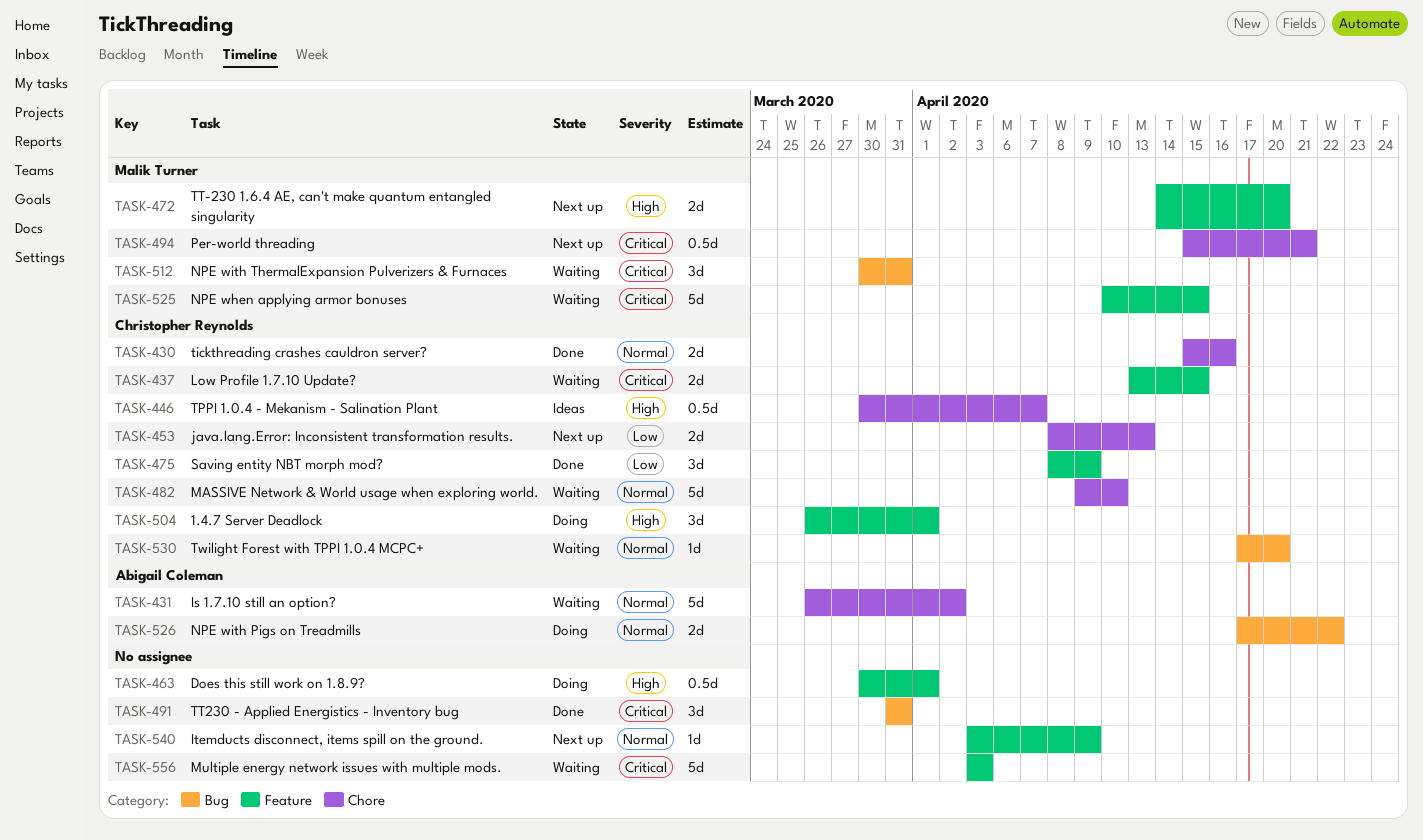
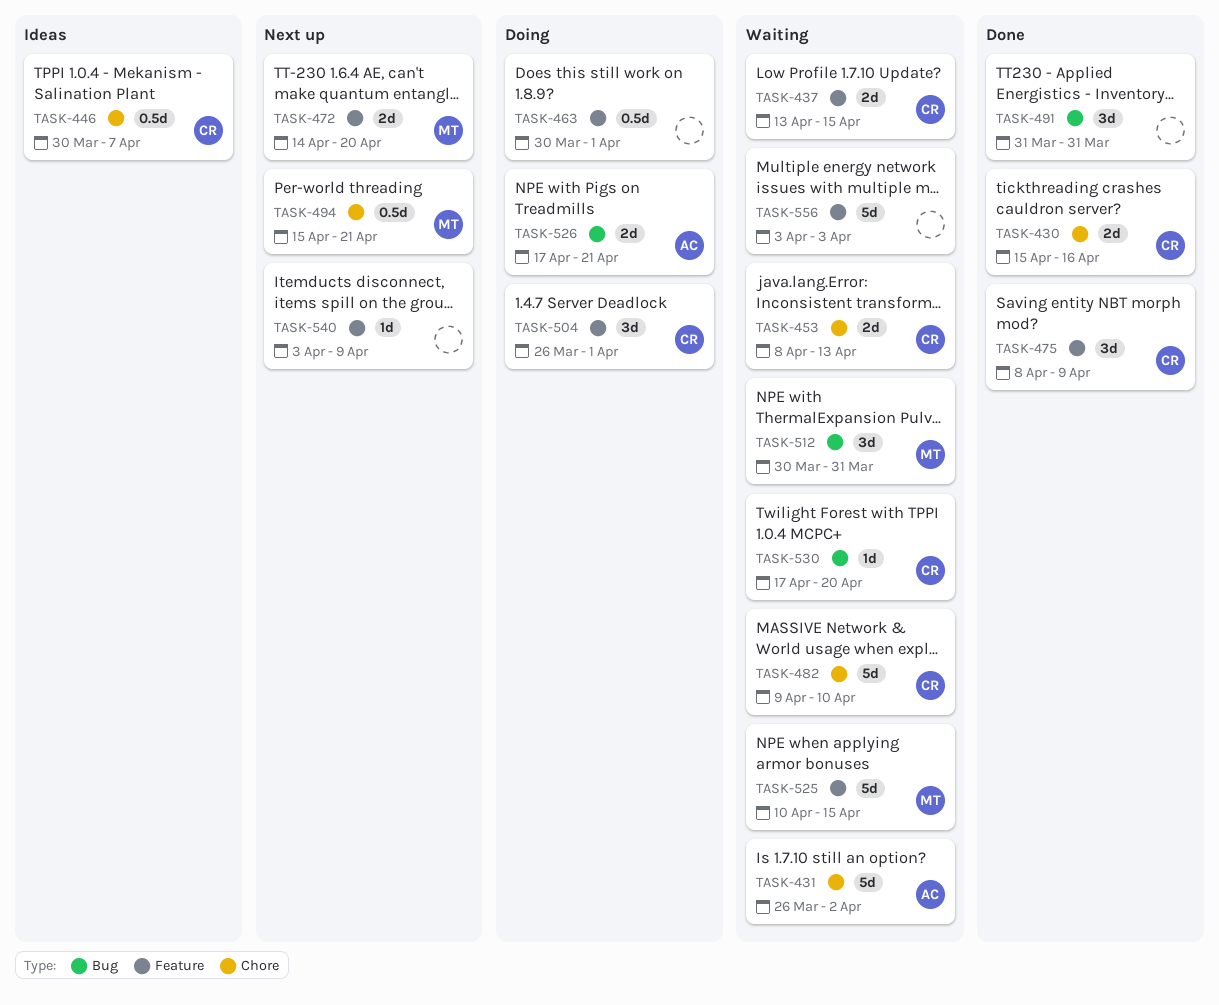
TASK-453, status: Next up -> Waiting
TASK-526, due: Apr 22 -> Apr 21

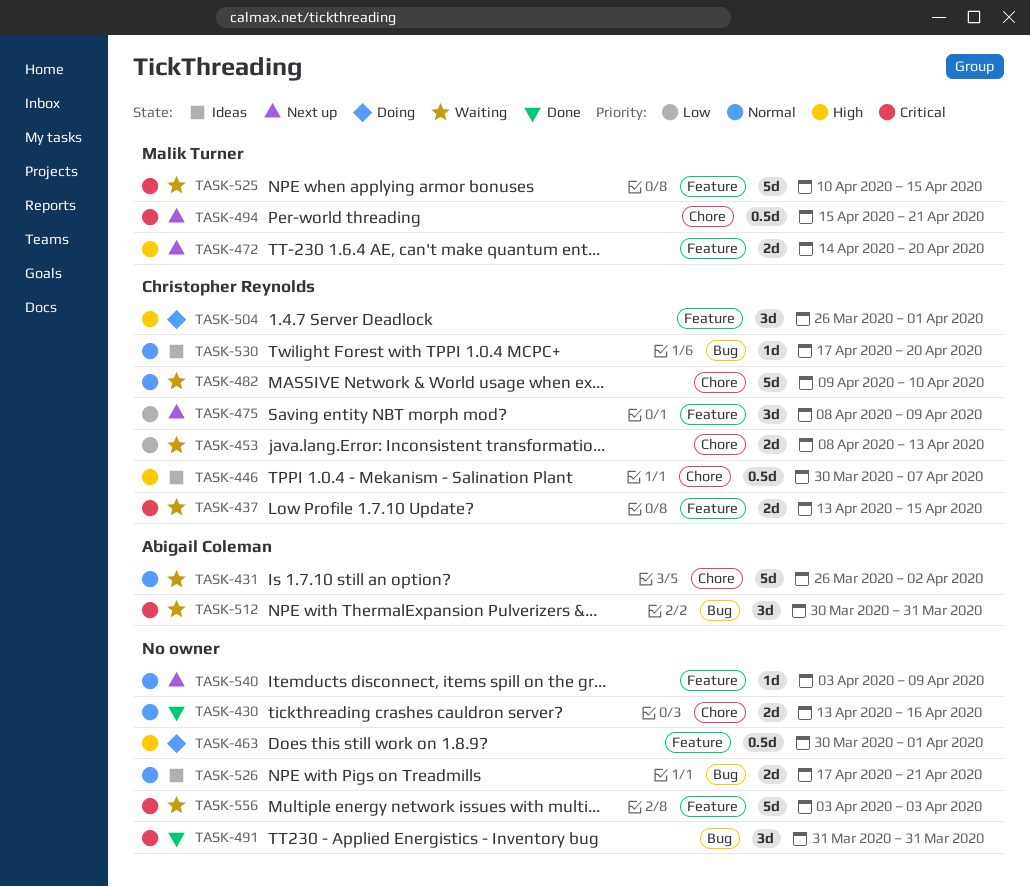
TASK-430, owner: Christopher Reynolds -> none
TASK-430, start: Apr 15 -> Apr 13
TASK-475, status: Done -> Next up
TASK-512, owner: Malik Turner -> Abigail Coleman
TASK-526, status: Doing -> Ideas
TASK-526, owner: Abigail Coleman -> none
TASK-530, status: Waiting -> Ideas

